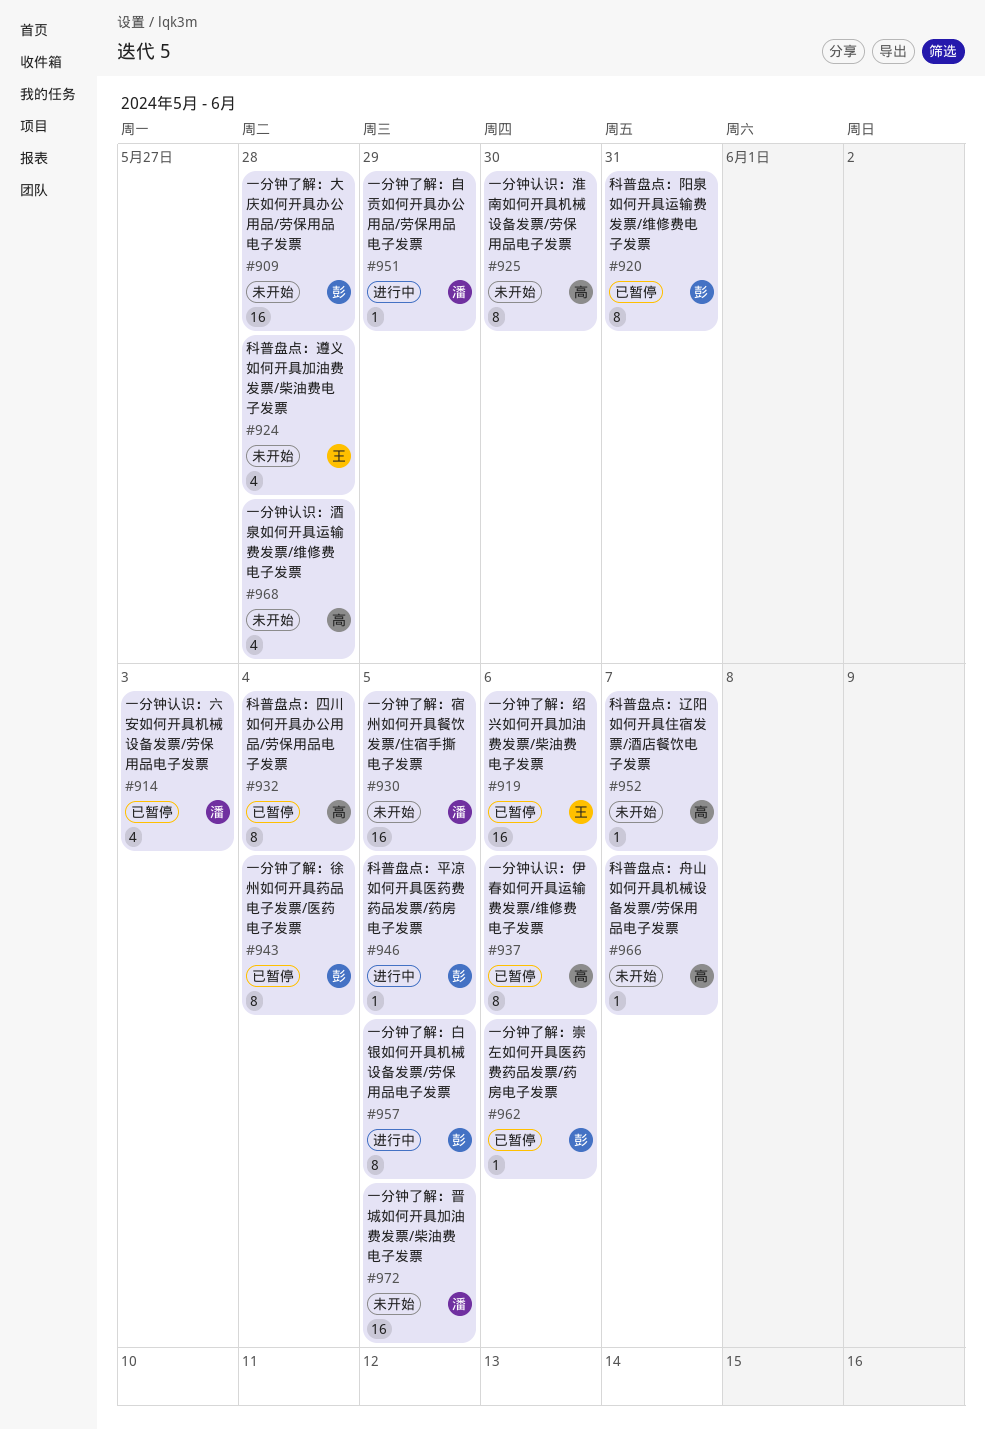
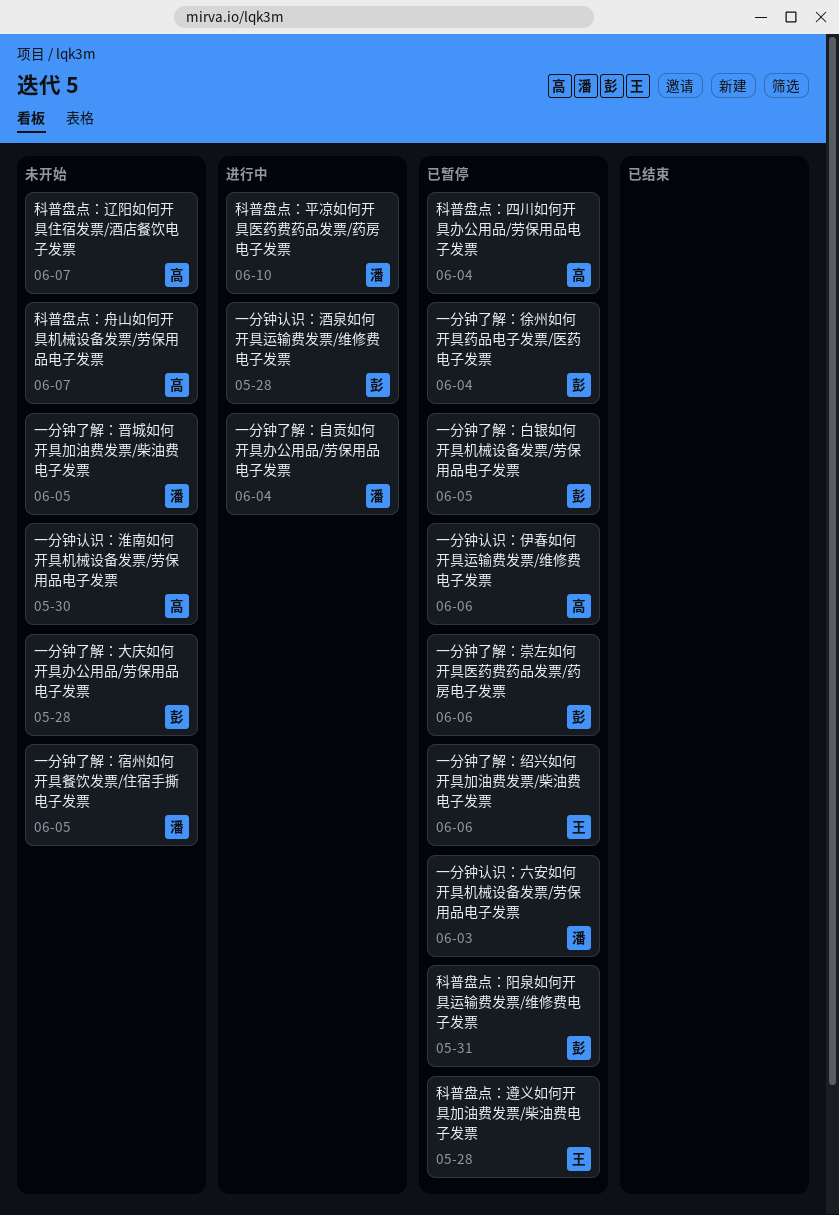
一分钟了解：白银如何开具机械设备发票/劳保用品电子发票, status: 进行中 -> 已暂停
一分钟了解：自贡如何开具办公用品/劳保用品电子发票, due: May 29 -> Jun 4
一分钟认识：酒泉如何开具运输费发票/维修费电子发票, status: 未开始 -> 进行中
一分钟认识：酒泉如何开具运输费发票/维修费电子发票, owner: 高 -> 彭
科普盘点：平凉如何开具医药费药品发票/药房电子发票, owner: 彭 -> 潘
科普盘点：平凉如何开具医药费药品发票/药房电子发票, due: Jun 5 -> Jun 10
科普盘点：遵义如何开具加油费发票/柴油费电子发票, status: 未开始 -> 已暂停

